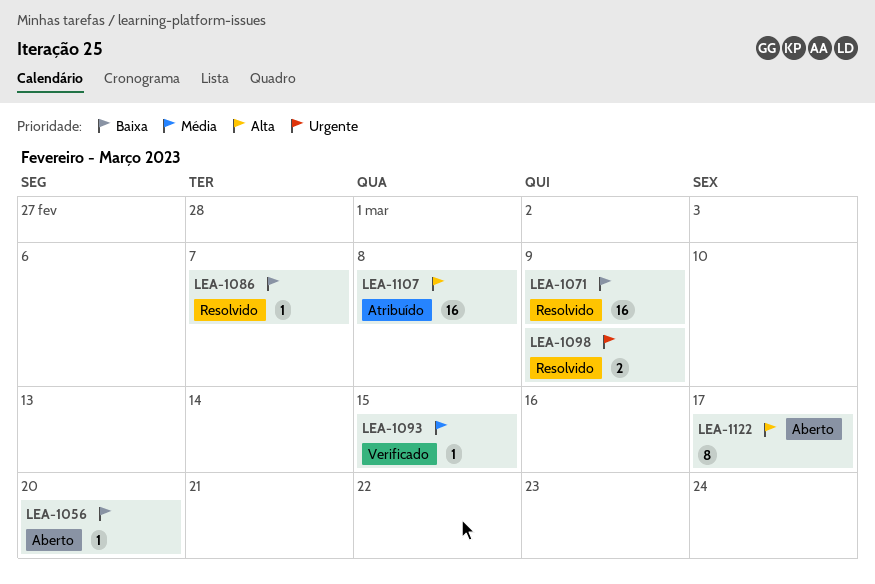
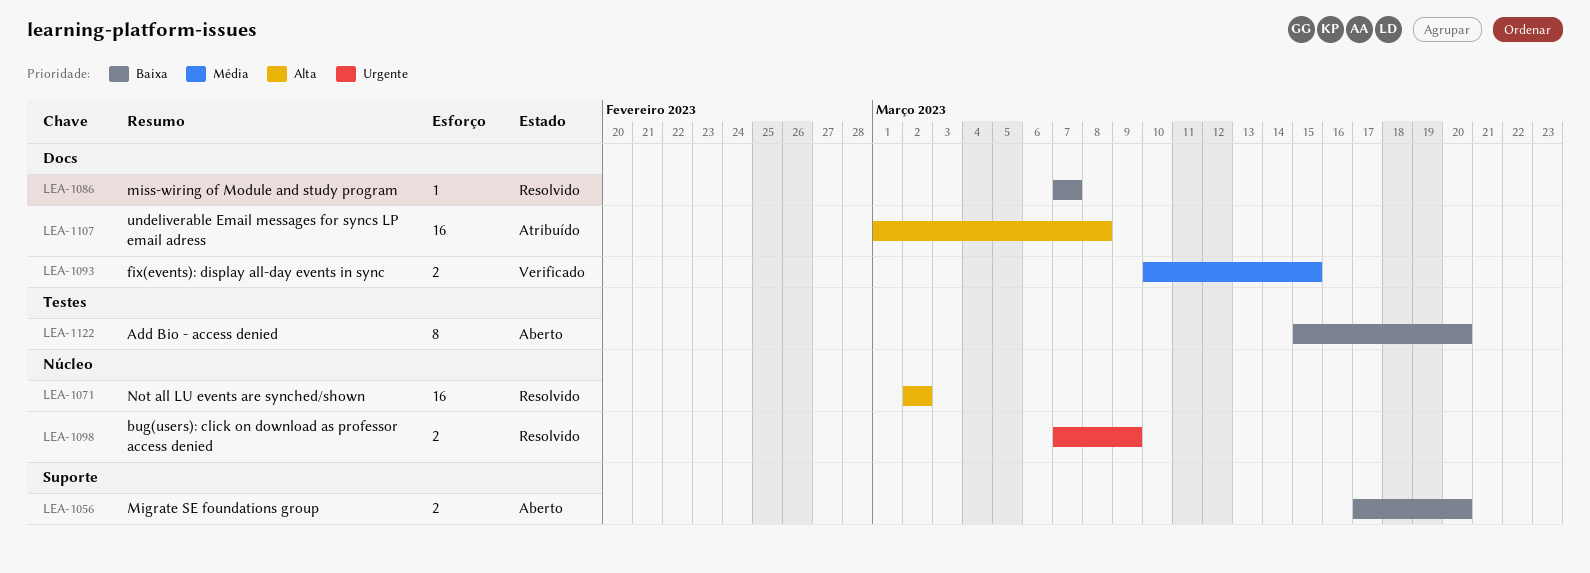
LEA-1056, estimate: 1 -> 2
LEA-1071, priority: Baixa -> Alta
LEA-1071, due: Mar 9 -> Mar 2
LEA-1093, estimate: 1 -> 2
LEA-1122, priority: Alta -> Baixa
LEA-1122, due: Mar 17 -> Mar 20

